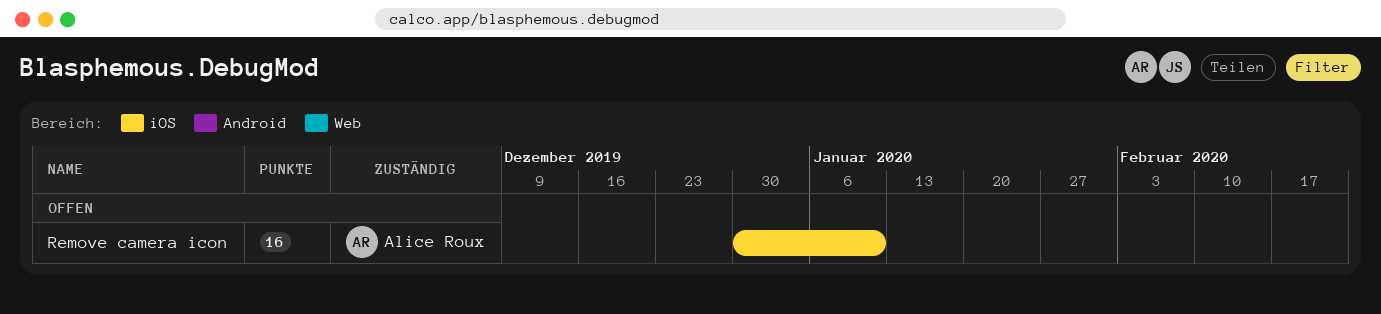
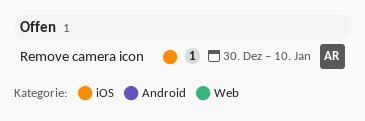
Remove camera icon, estimate: 16 -> 1

